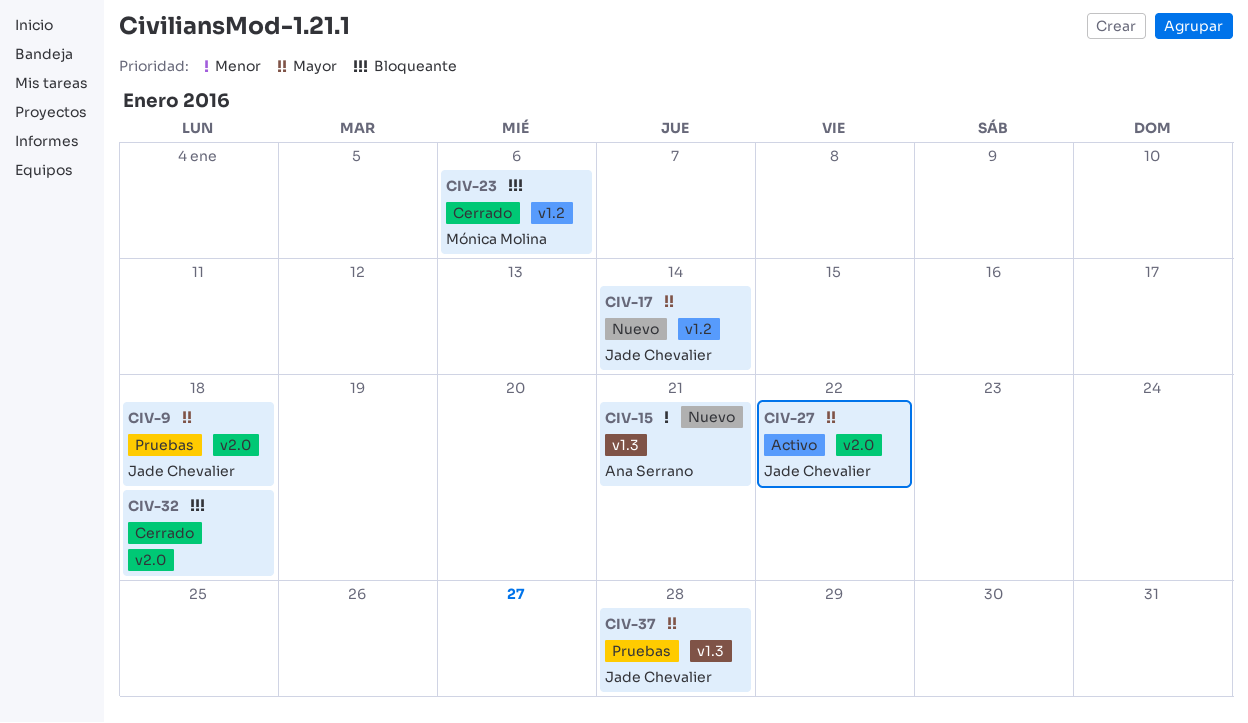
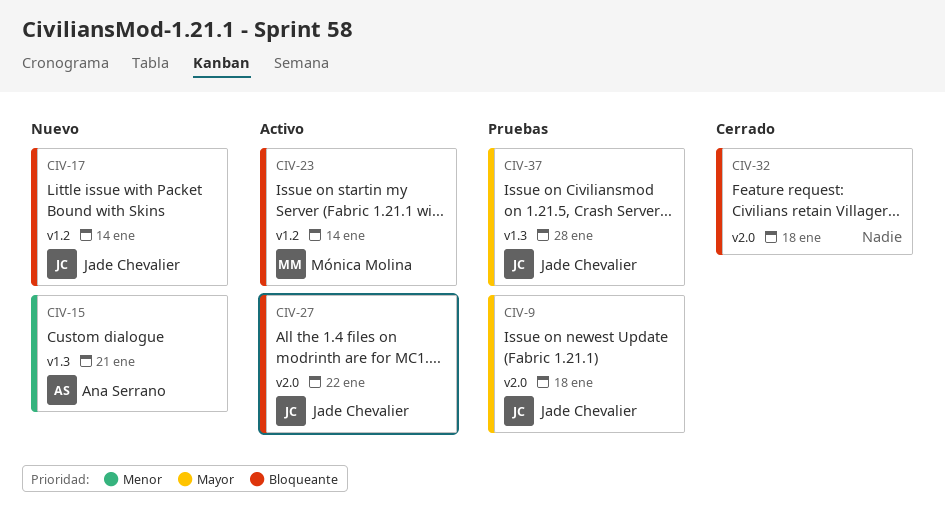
CIV-17, priority: Mayor -> Bloqueante
CIV-23, status: Cerrado -> Activo
CIV-23, due: Jan 6 -> Jan 14
CIV-27, priority: Mayor -> Bloqueante

